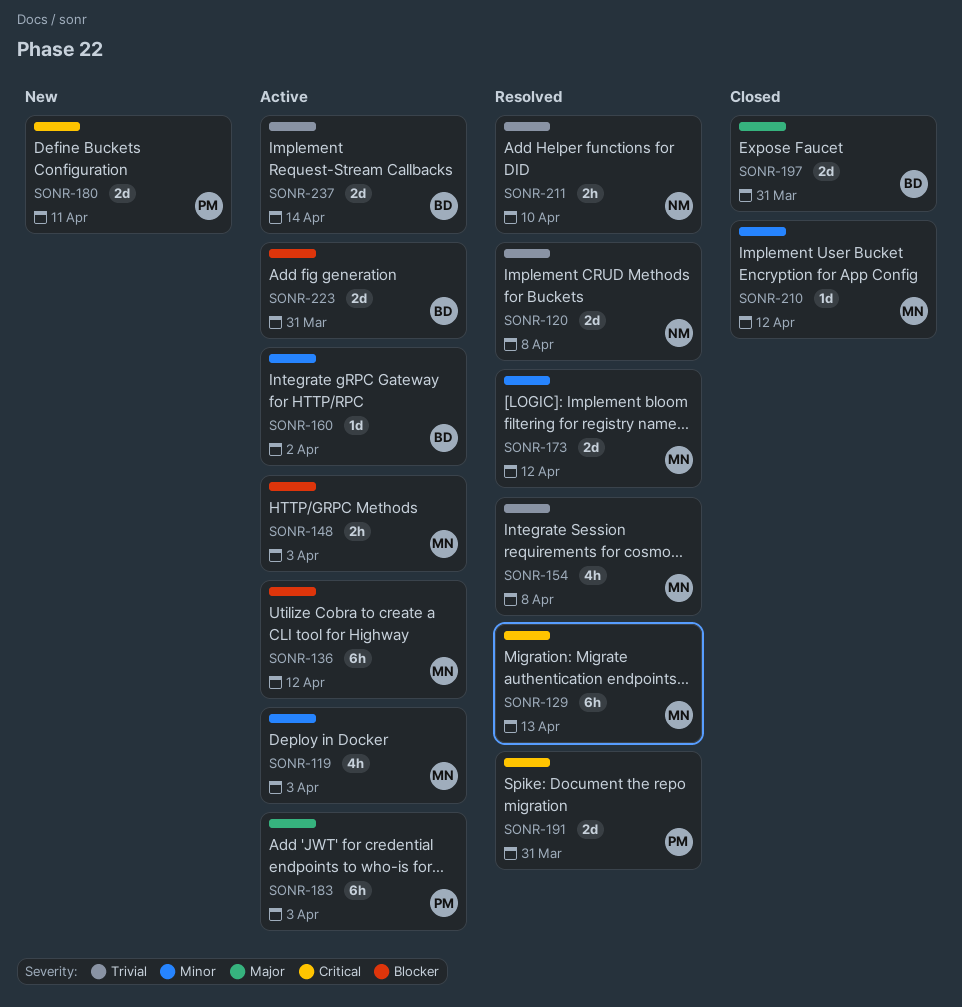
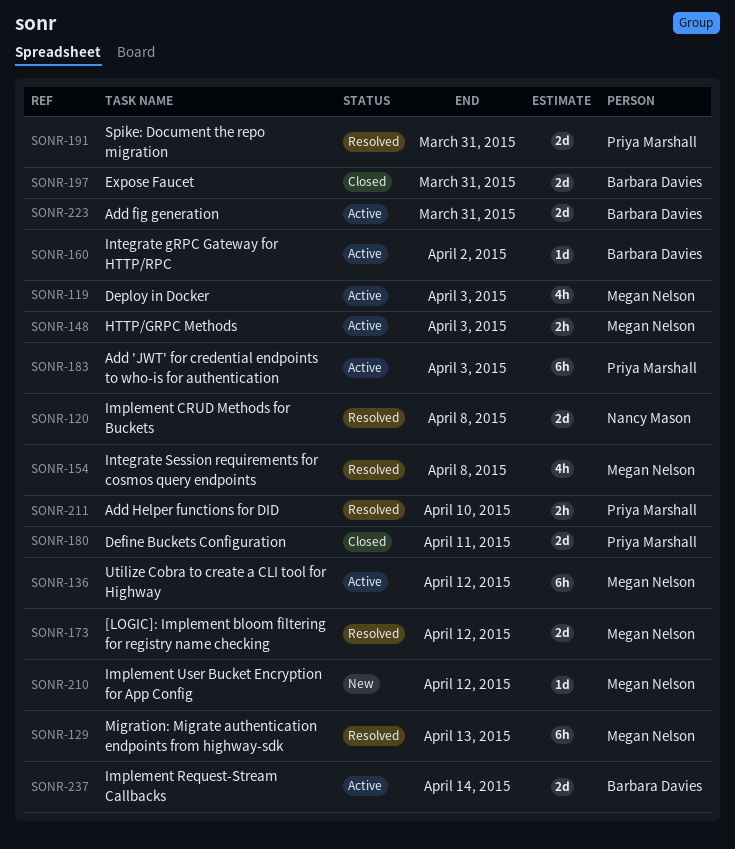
SONR-180, status: New -> Closed
SONR-210, status: Closed -> New
SONR-211, owner: Nancy Mason -> Priya Marshall

